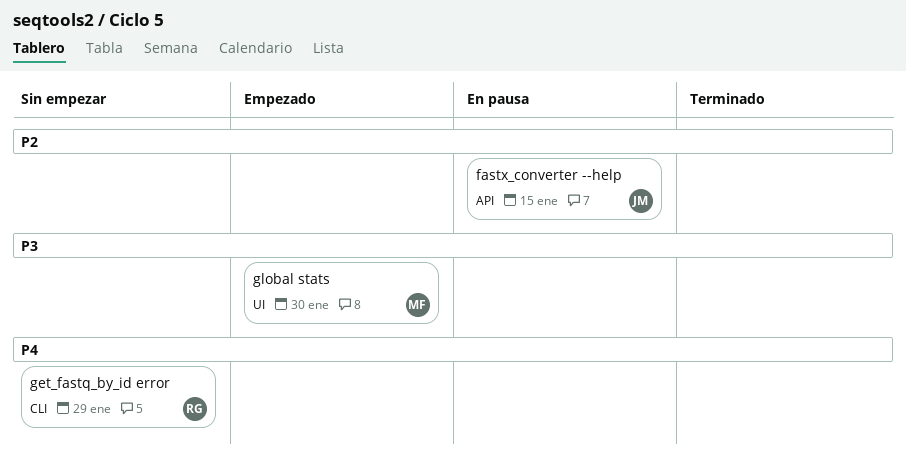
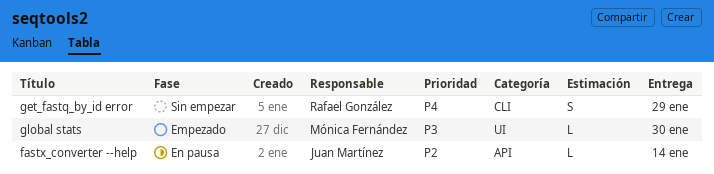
fastx_converter --help, due: Jan 15 -> Jan 14

